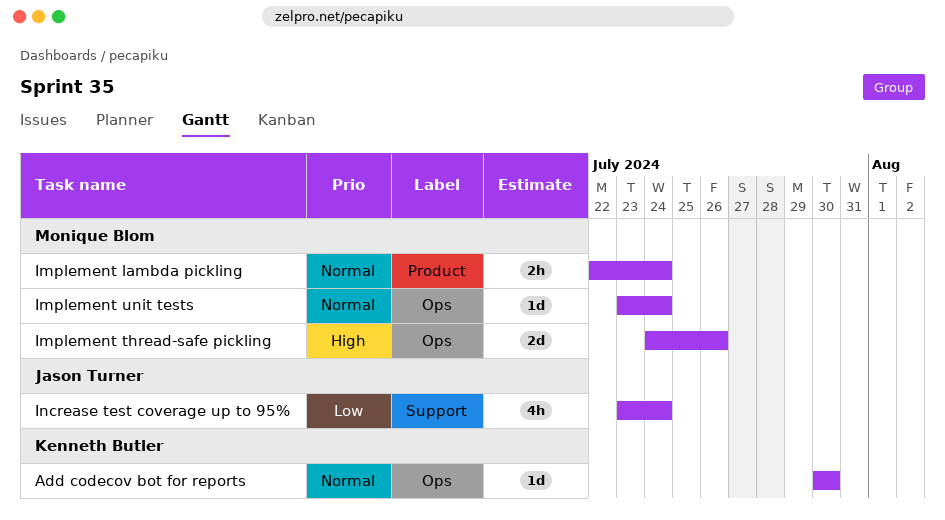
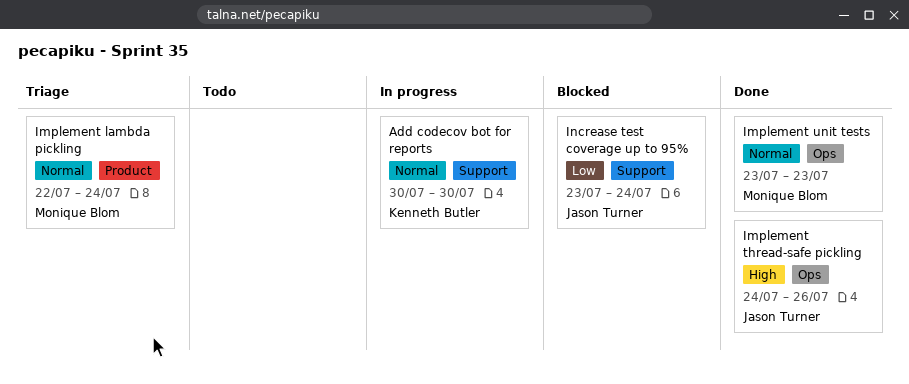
Add codecov bot for reports, label: Ops -> Support
Implement thread-safe pickling, owner: Monique Blom -> Jason Turner
Implement unit tests, due: Jul 24 -> Jul 23

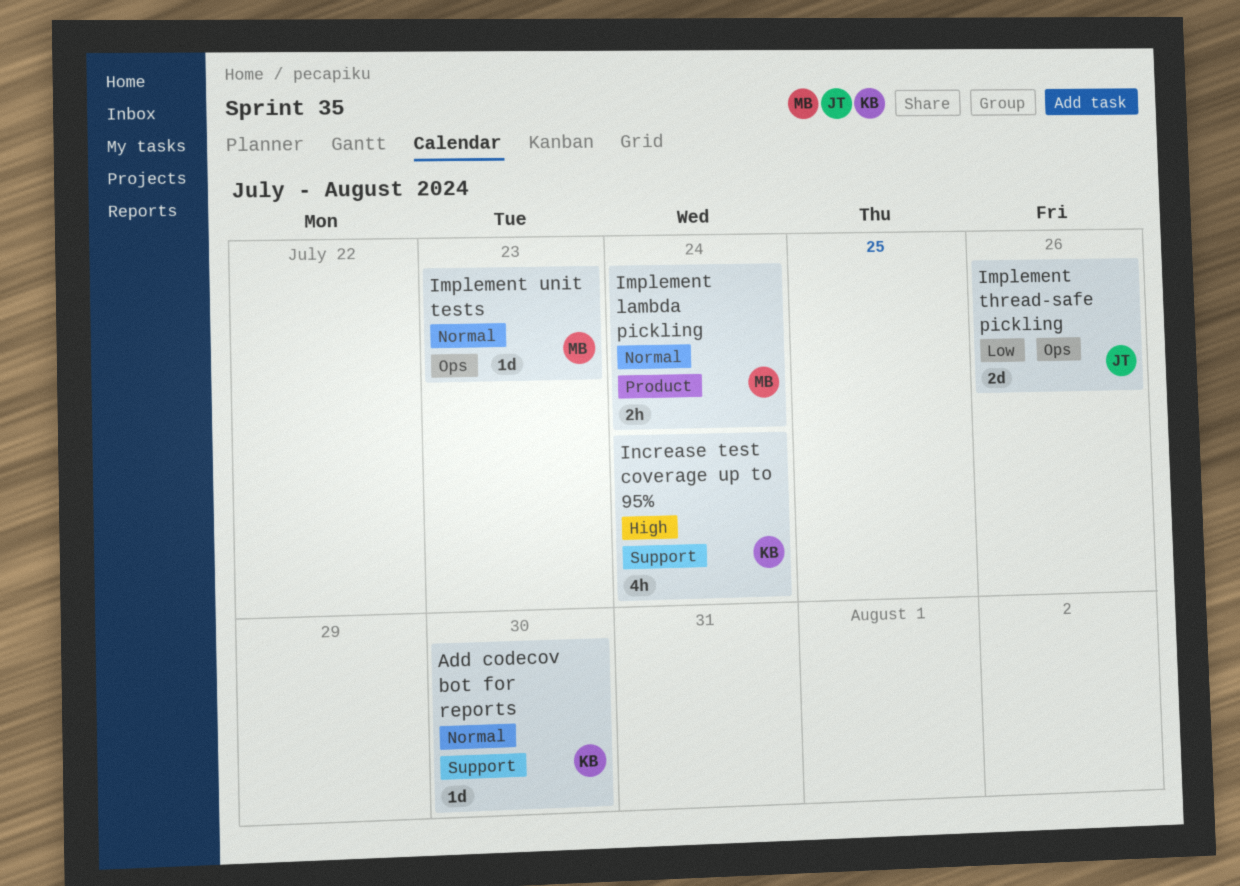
Implement thread-safe pickling, priority: High -> Low
Increase test coverage up to 95%, owner: Jason Turner -> Kenneth Butler
Increase test coverage up to 95%, priority: Low -> High

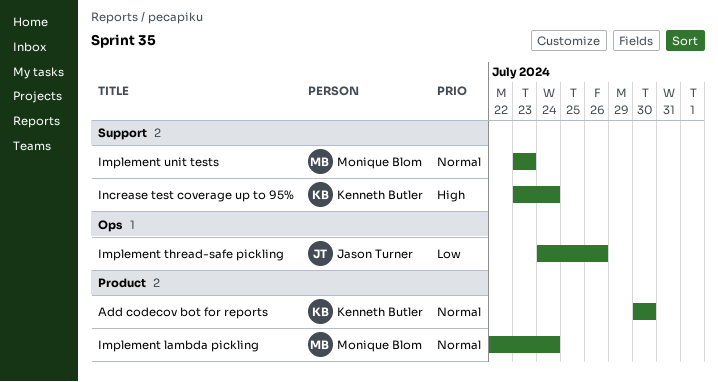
Add codecov bot for reports, label: Support -> Product
Implement unit tests, label: Ops -> Support

